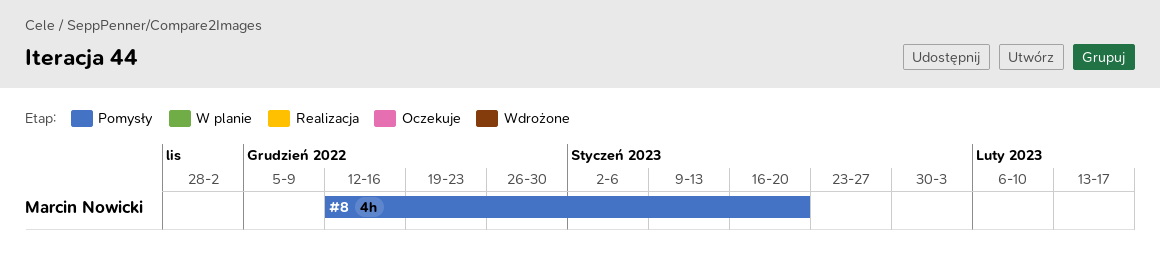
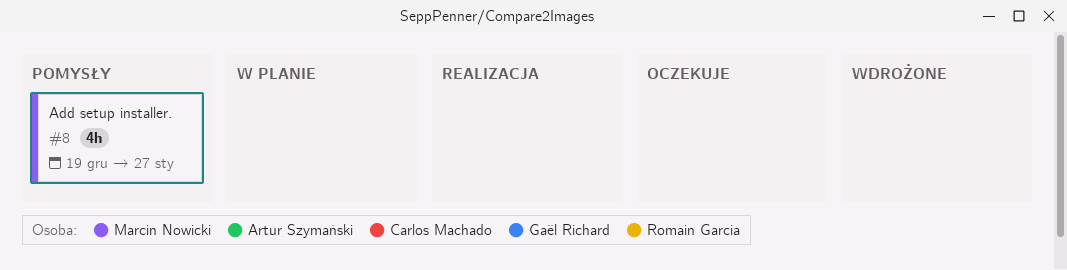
#8, start: Dec 12 -> Dec 19
#8, due: Jan 20 -> Jan 27

